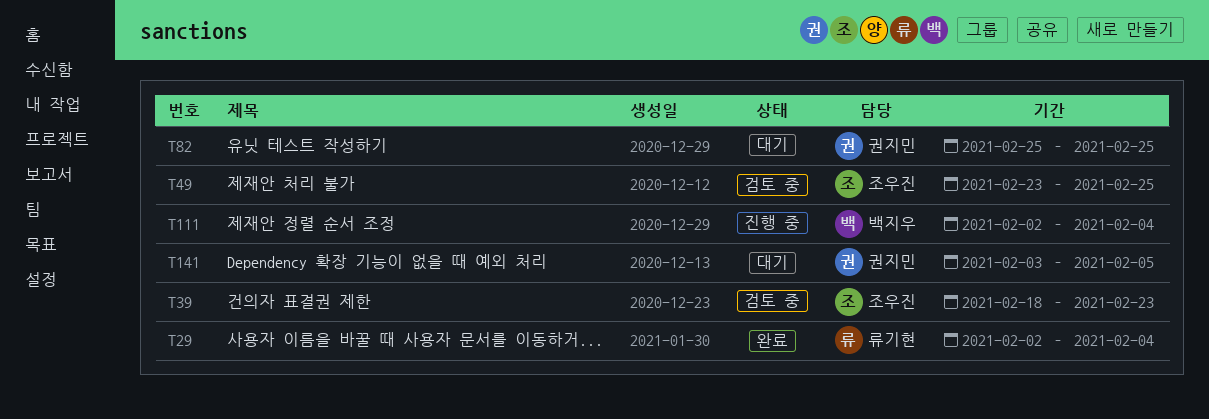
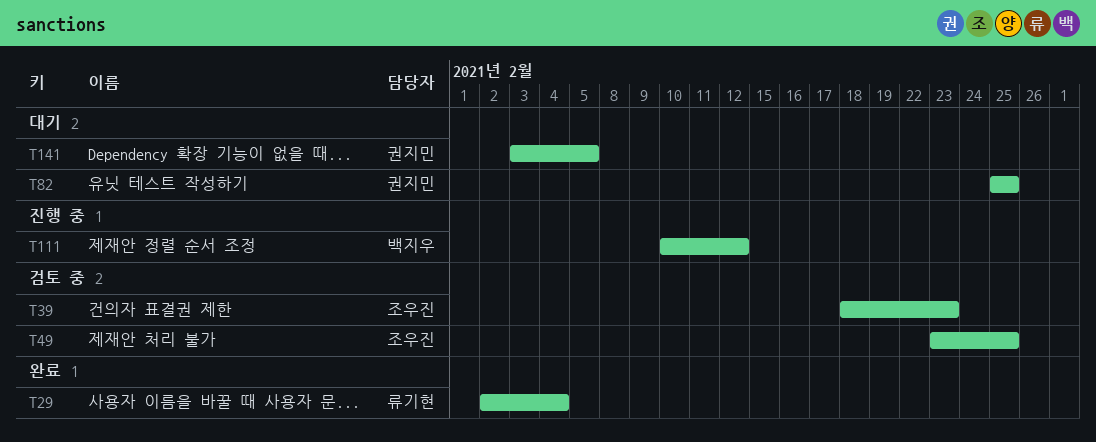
T111, start: Feb 2 -> Feb 10
T111, due: Feb 4 -> Feb 12

